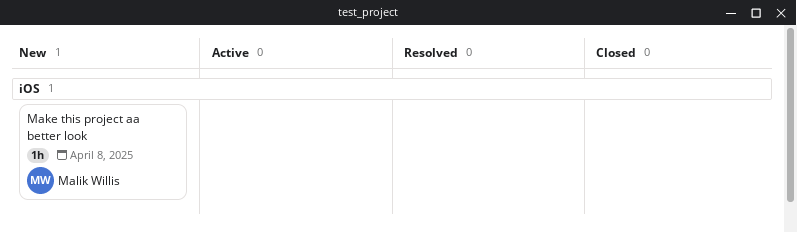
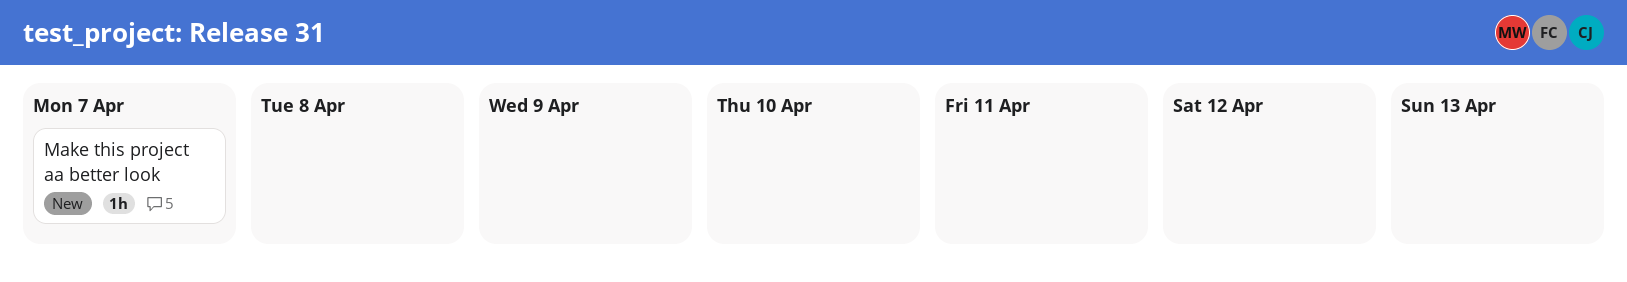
Make this project aa better look, due: Apr 8 -> Apr 7

